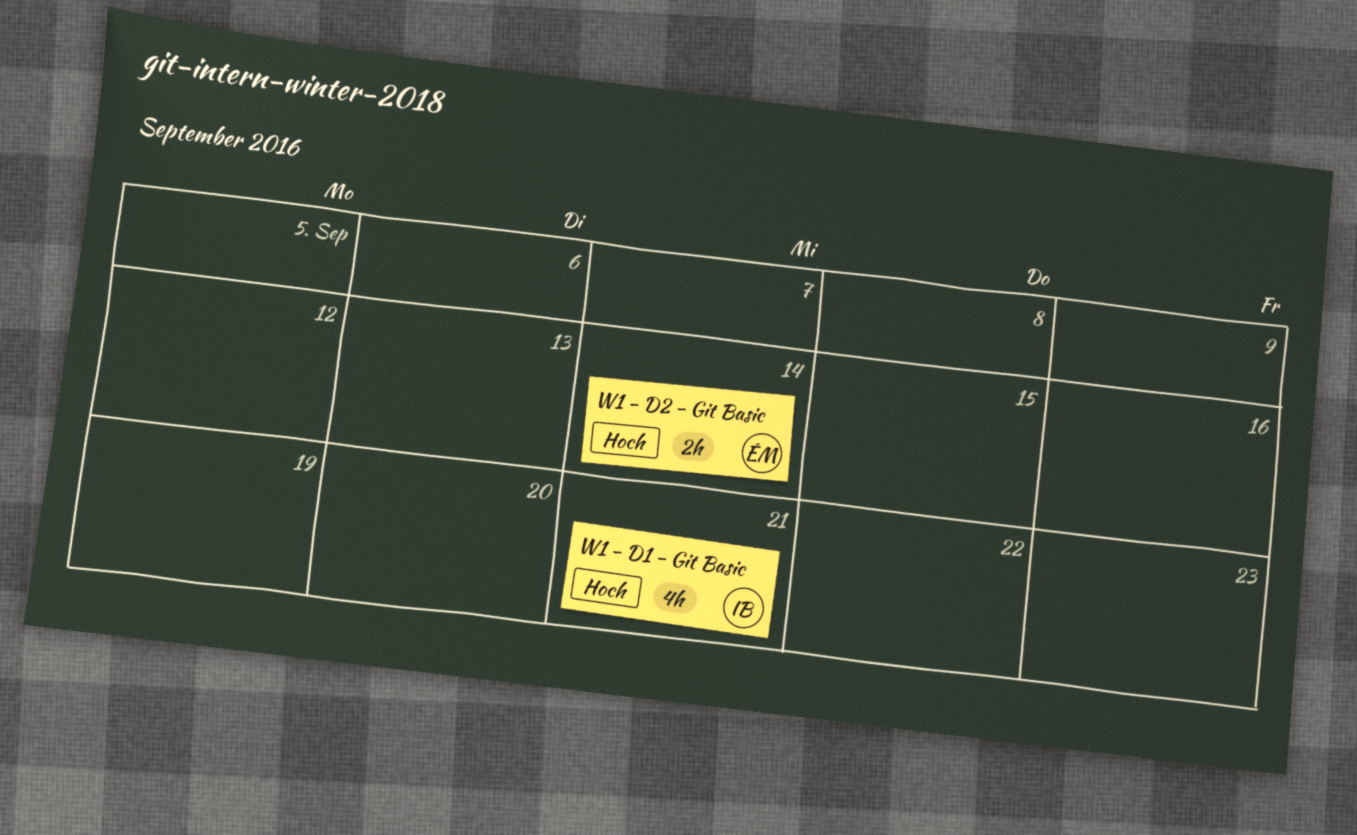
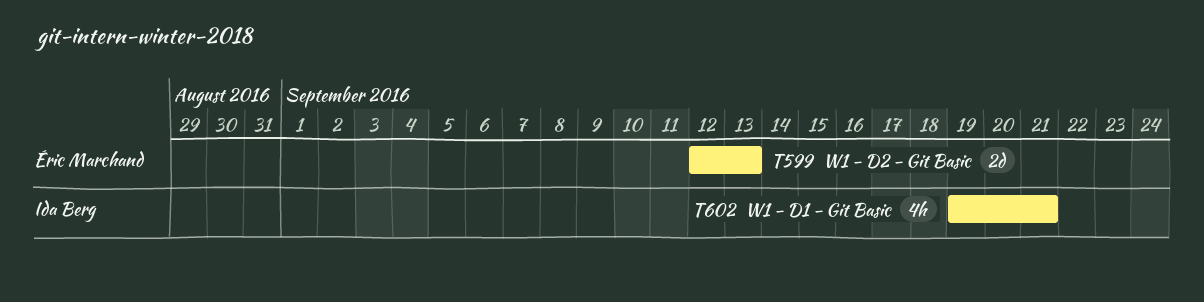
W1 - D2 - Git Basic, estimate: 2h -> 2d
W1 - D2 - Git Basic, due: Sep 14 -> Sep 13

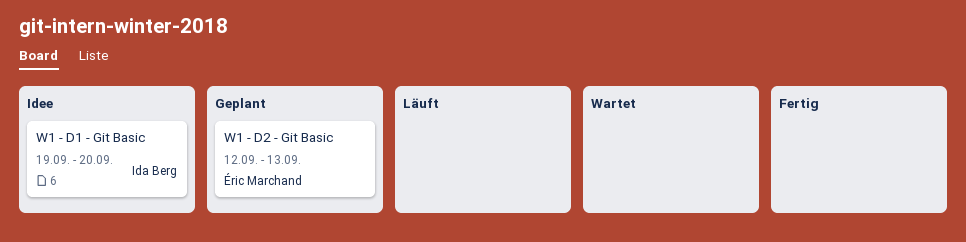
W1 - D1 - Git Basic, due: Sep 21 -> Sep 20

